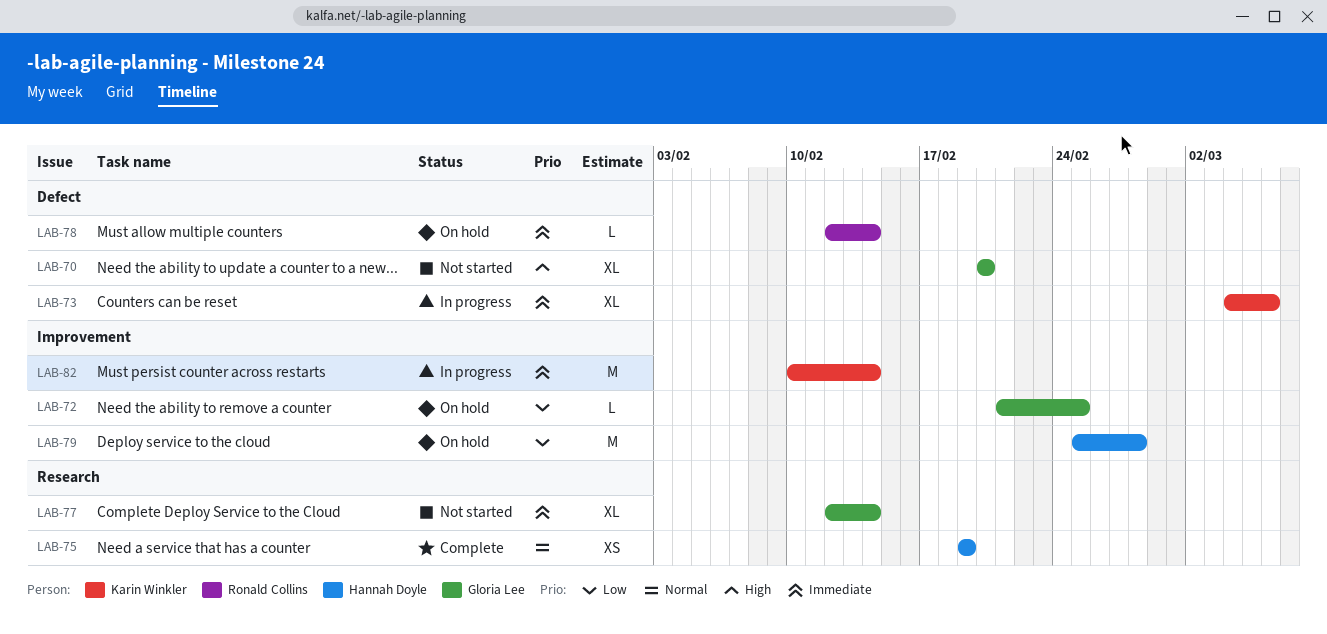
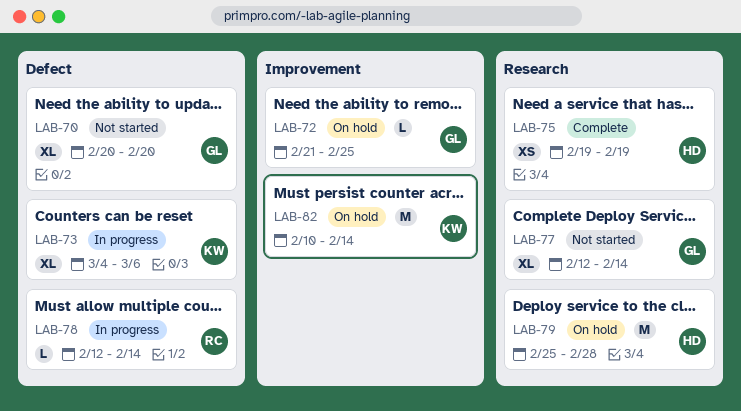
LAB-78, status: On hold -> In progress
LAB-79, label: Improvement -> Research
LAB-82, status: In progress -> On hold

